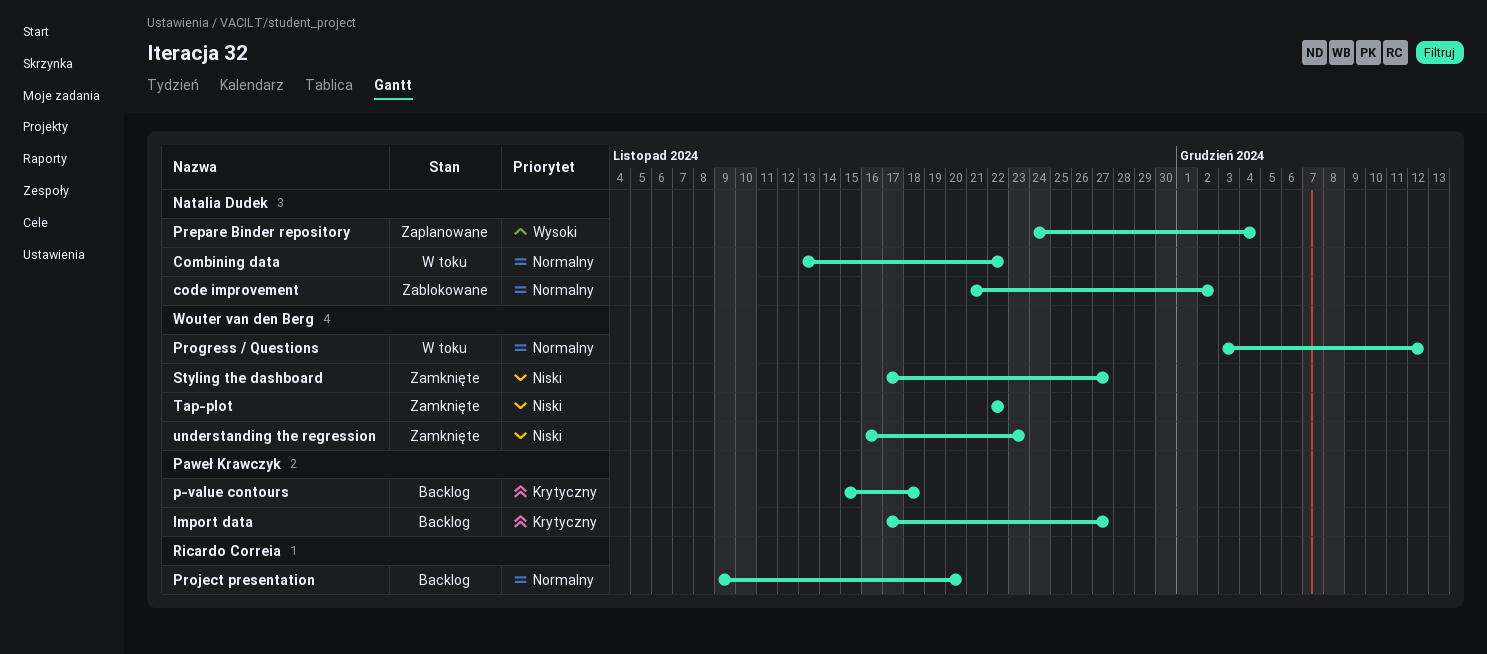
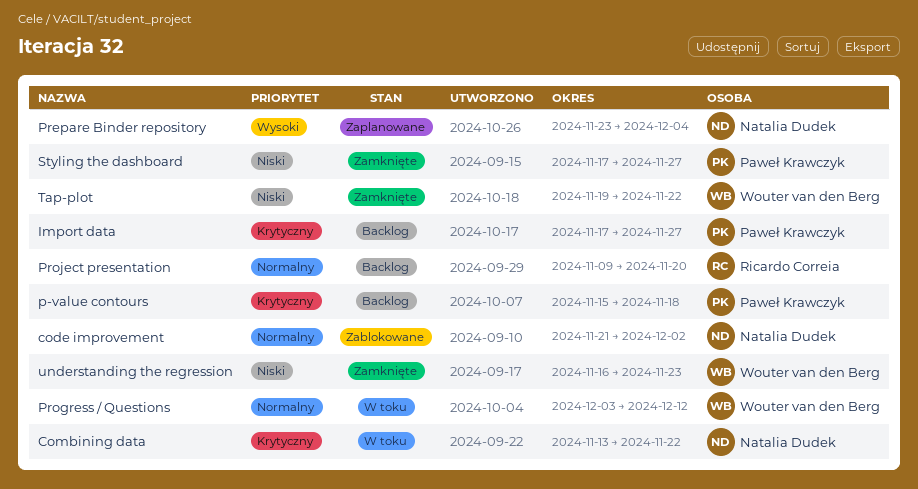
Combining data, priority: Normalny -> Krytyczny
Prepare Binder repository, start: Nov 24 -> Nov 23
Styling the dashboard, owner: Wouter van den Berg -> Paweł Krawczyk
Tap-plot, start: Nov 22 -> Nov 19

